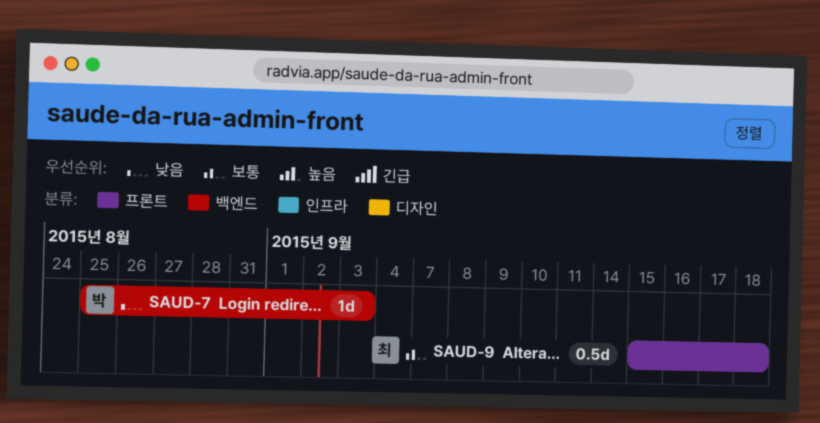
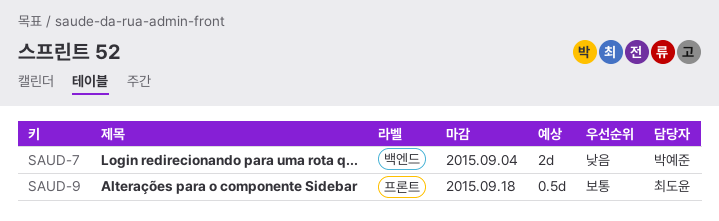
SAUD-7, estimate: 1d -> 2d
SAUD-7, due: Sep 3 -> Sep 4

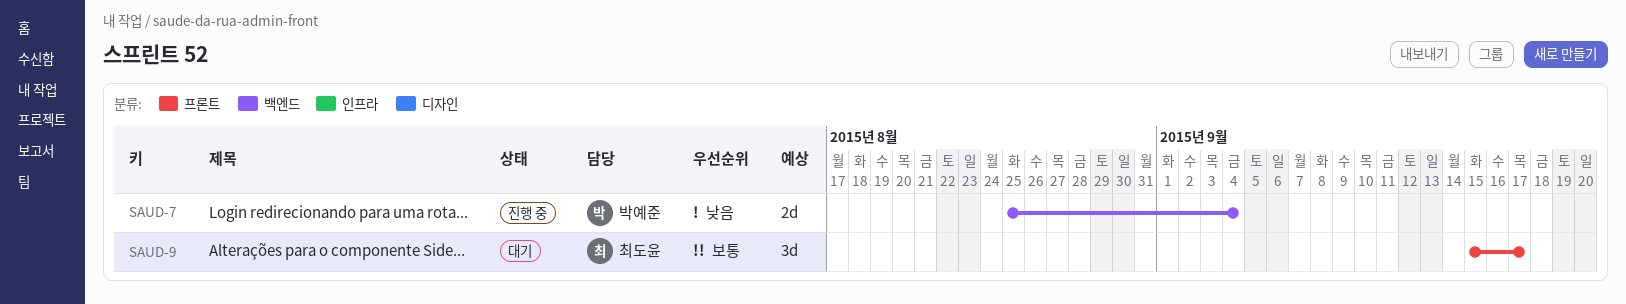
SAUD-9, estimate: 0.5d -> 3d
SAUD-9, due: Sep 18 -> Sep 17

